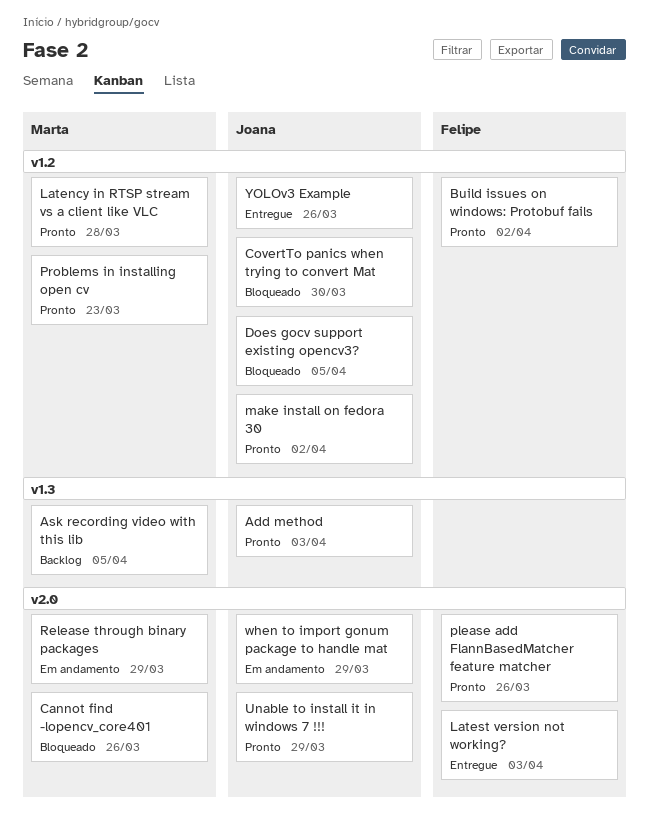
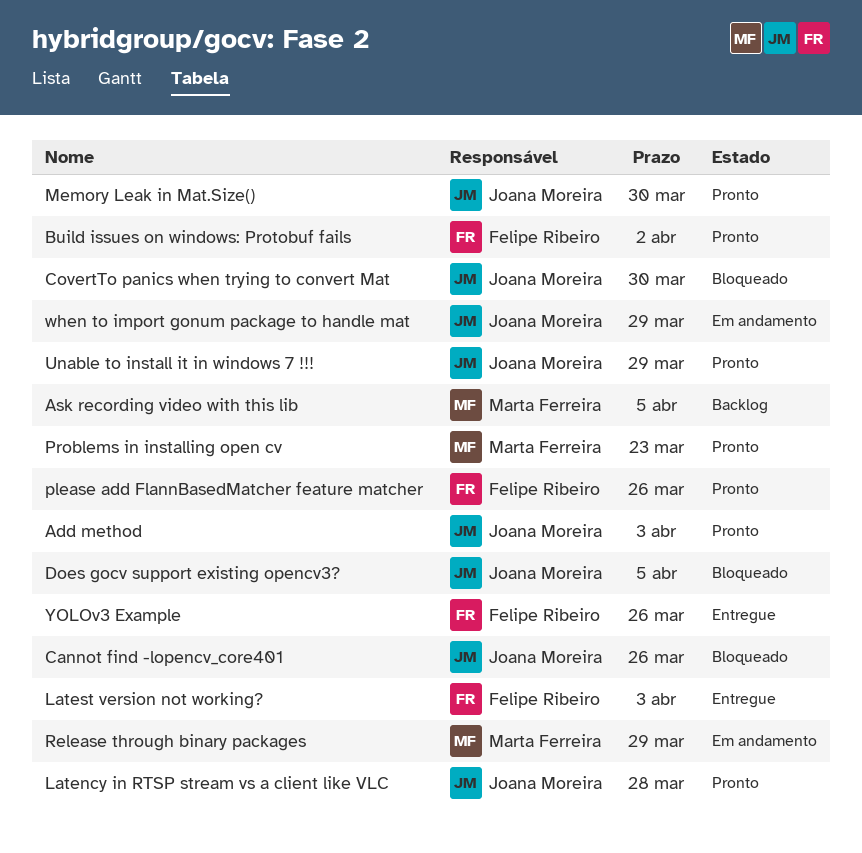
Cannot find -lopencv_core401, owner: Marta Ferreira -> Joana Moreira
Latency in RTSP stream vs a client like VLC, owner: Marta Ferreira -> Joana Moreira
make install on fedora 30: present -> none
Memory Leak in Mat.Size(): none -> present
YOLOv3 Example, owner: Joana Moreira -> Felipe Ribeiro

